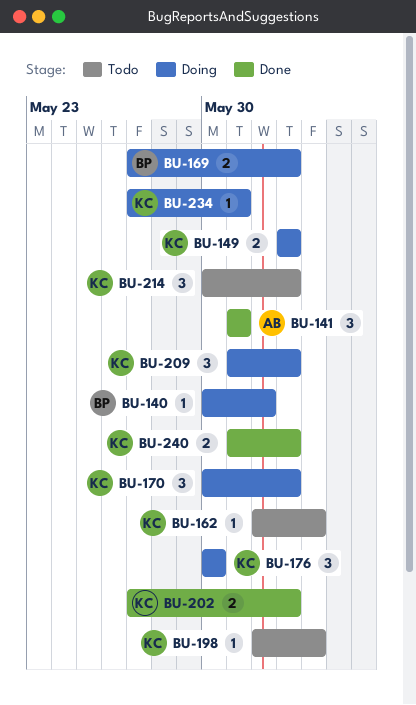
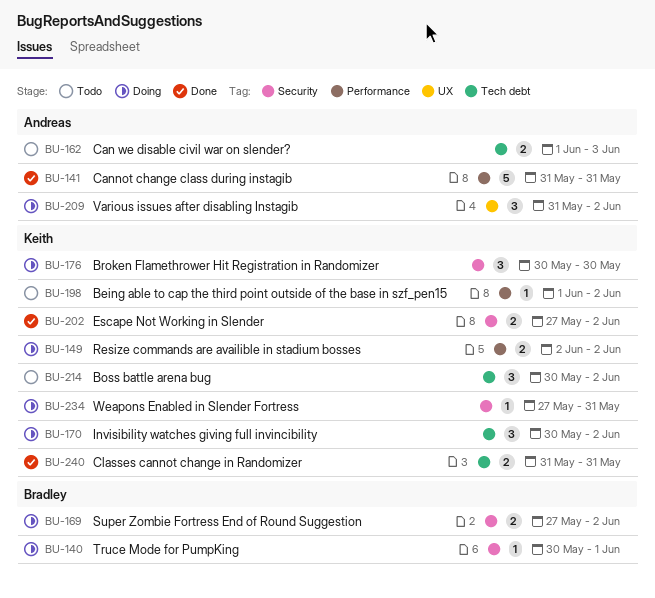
BU-141, estimate: 3 -> 5
BU-162, owner: Keith -> Andreas
BU-162, estimate: 1 -> 2
BU-198, due: Jun 3 -> Jun 2
BU-209, owner: Keith -> Andreas
BU-240, due: Jun 2 -> May 31

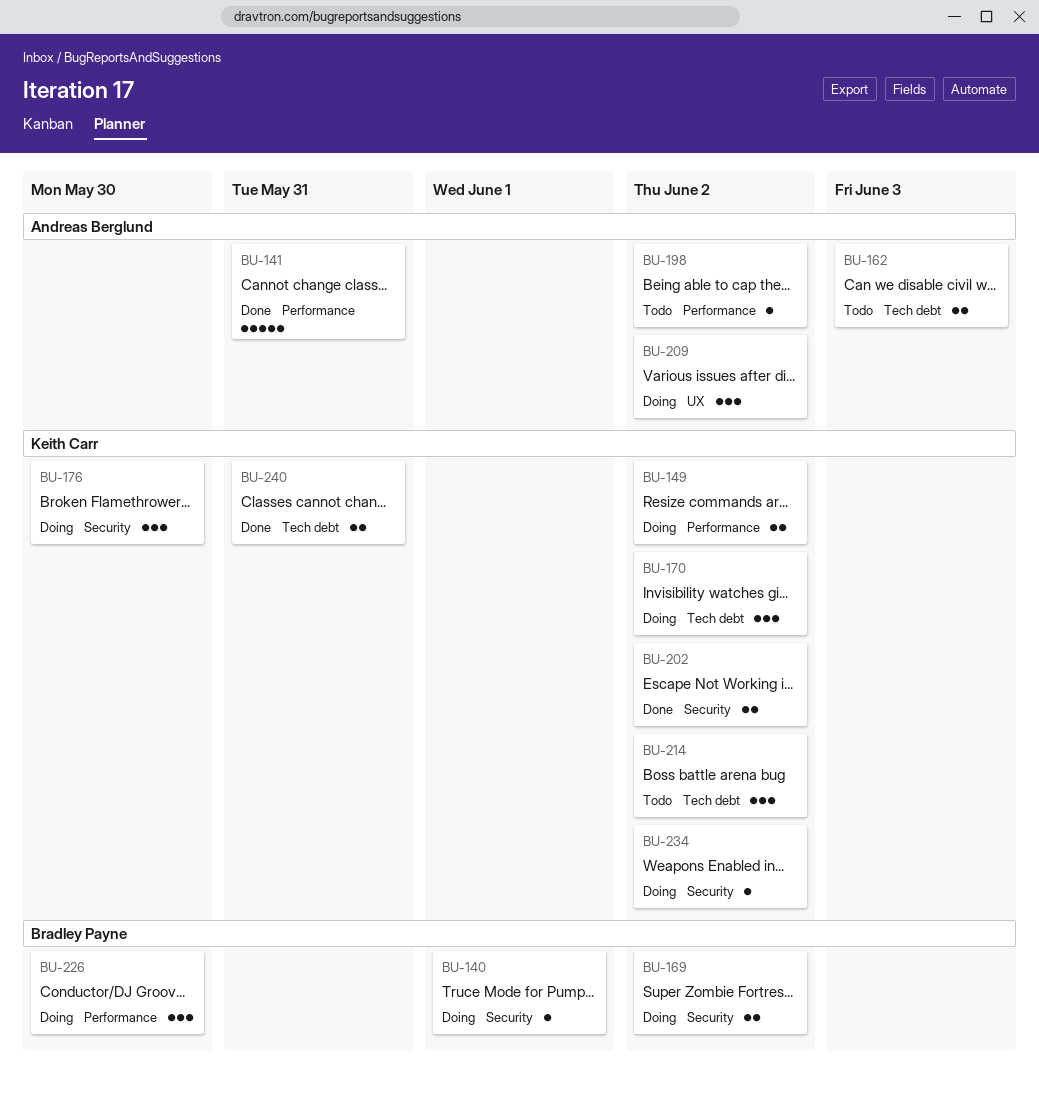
BU-198, owner: Keith Carr -> Andreas Berglund
BU-226: none -> present
BU-234, due: May 31 -> Jun 2

